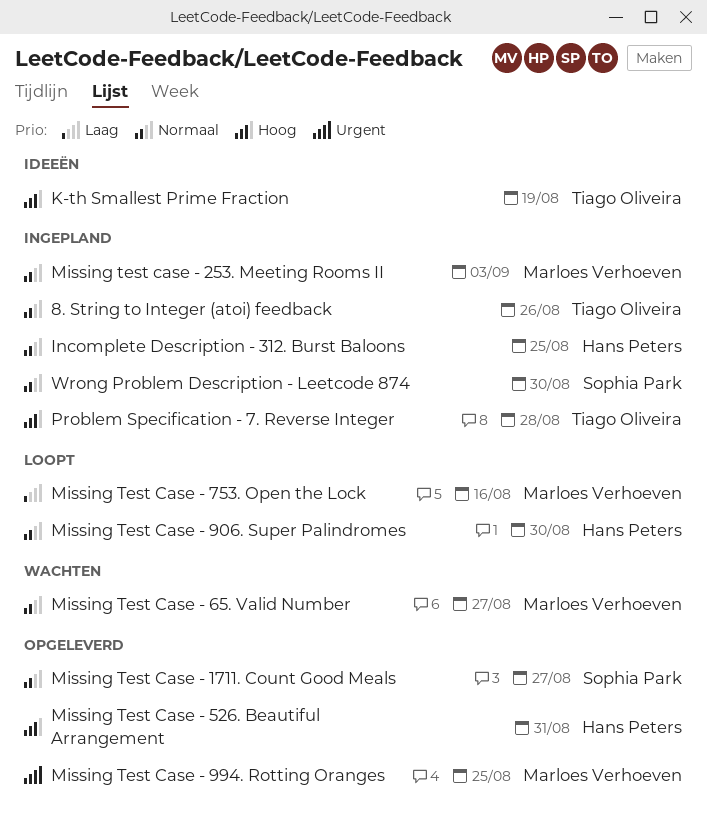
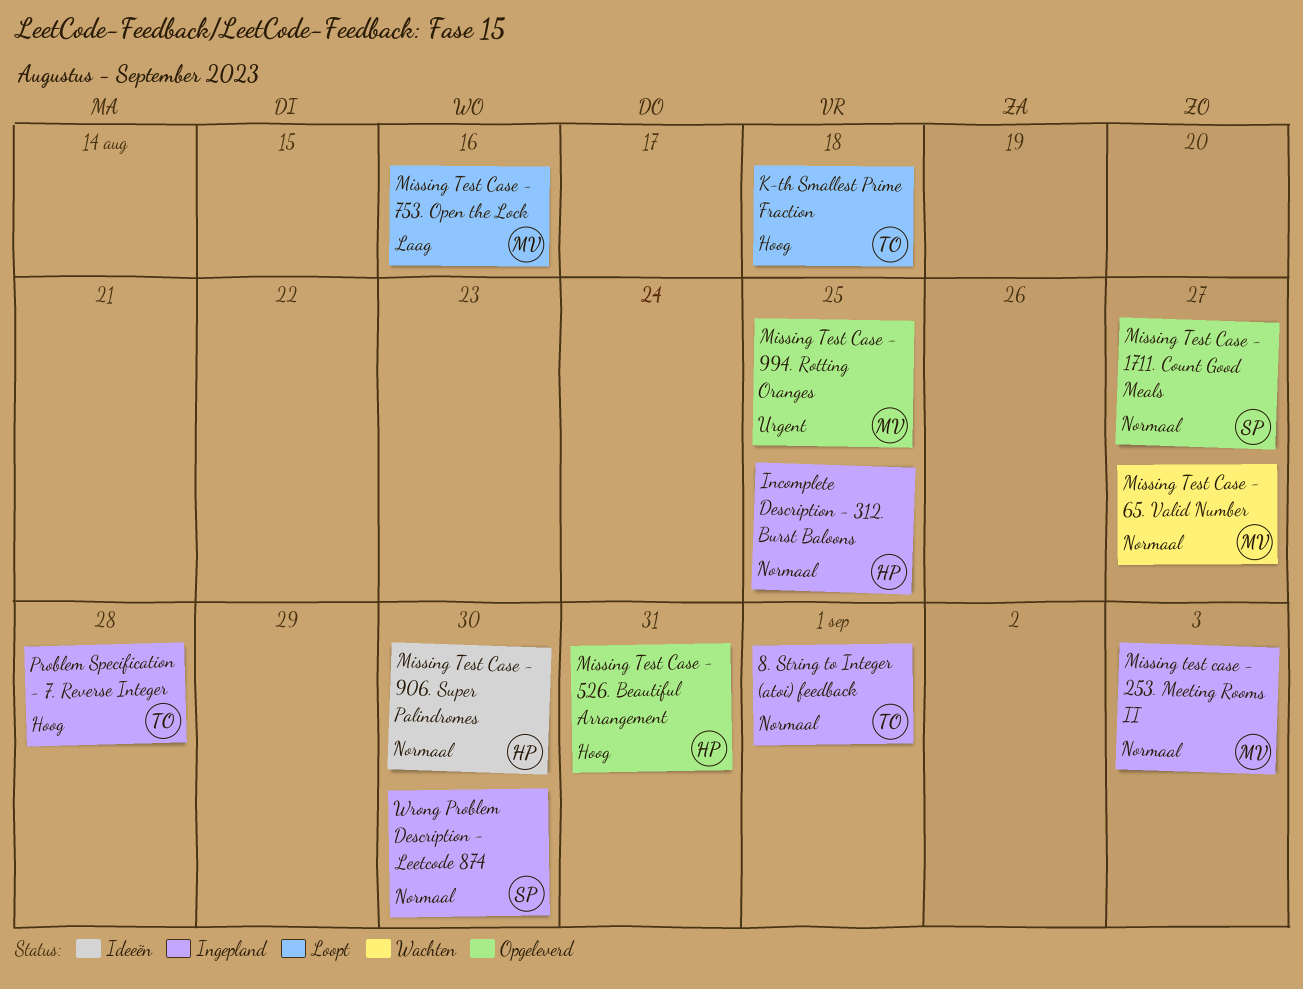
8. String to Integer (atoi) feedback, due: Aug 26 -> Sep 1
K-th Smallest Prime Fraction, status: Ideeën -> Loopt
K-th Smallest Prime Fraction, due: Aug 19 -> Aug 18
Missing Test Case - 906. Super Palindromes, status: Loopt -> Ideeën

